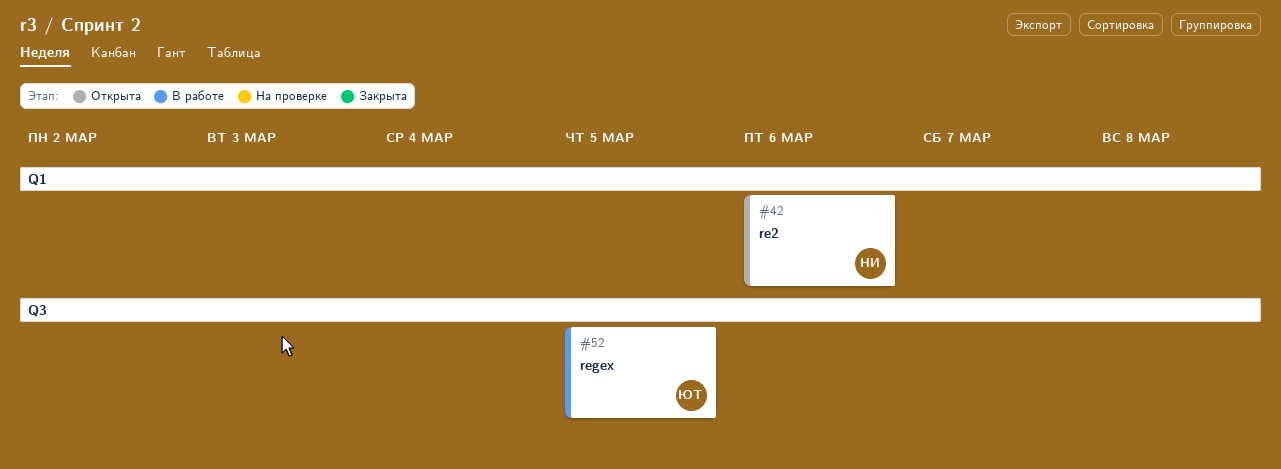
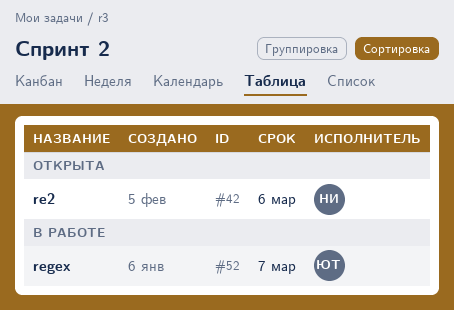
#52, due: Mar 5 -> Mar 7

